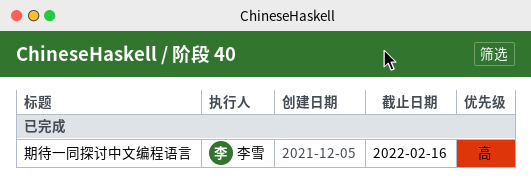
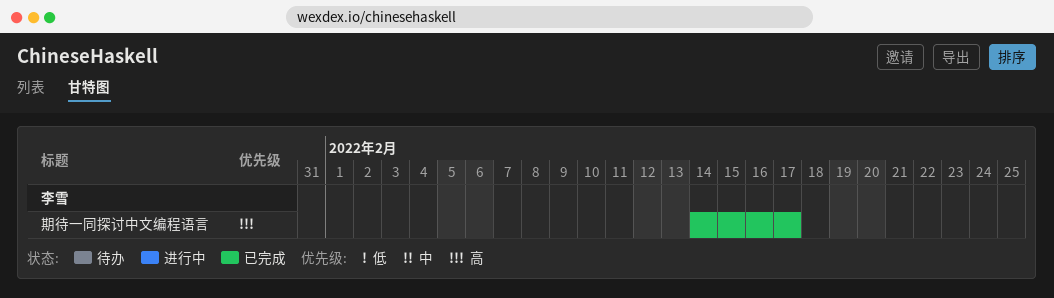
期待一同探讨中文编程语言, due: Feb 16 -> Feb 17

